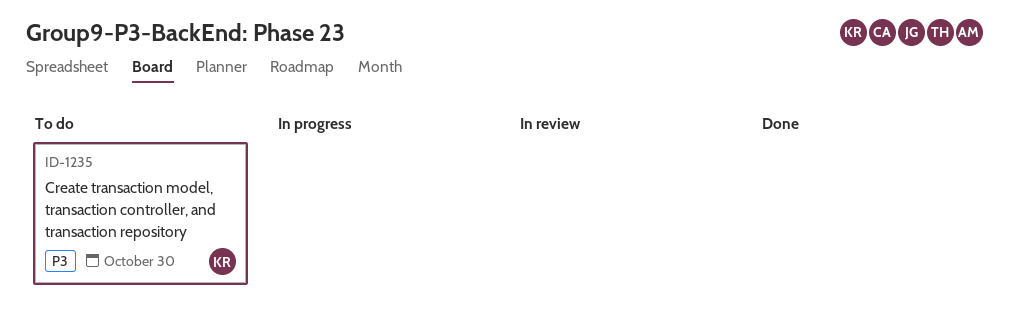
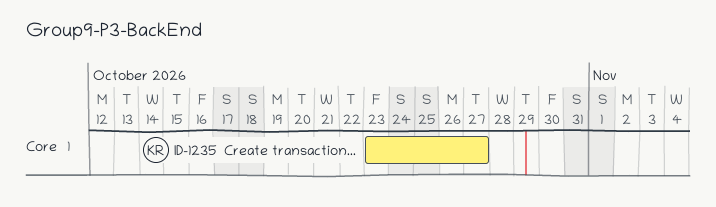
ID-1235, due: Oct 30 -> Oct 27

